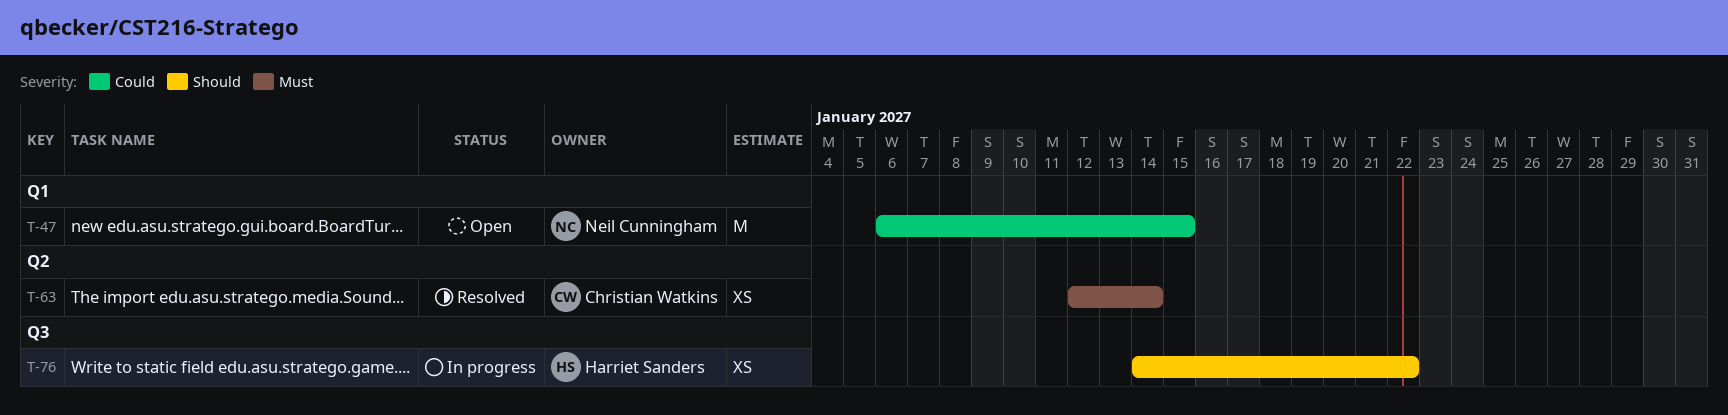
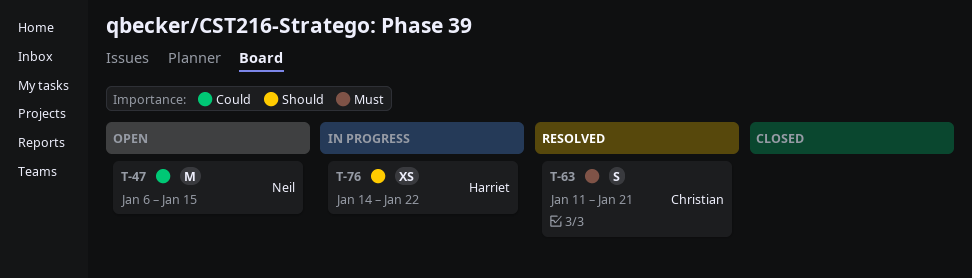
T-63, estimate: XS -> S
T-63, start: Jan 12 -> Jan 11
T-63, due: Jan 14 -> Jan 21

